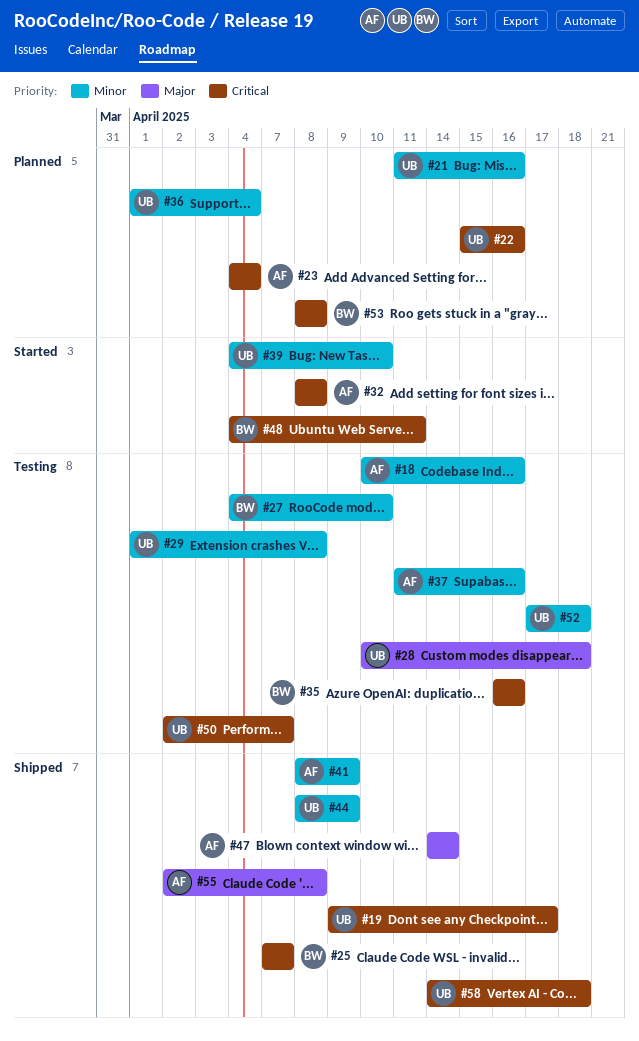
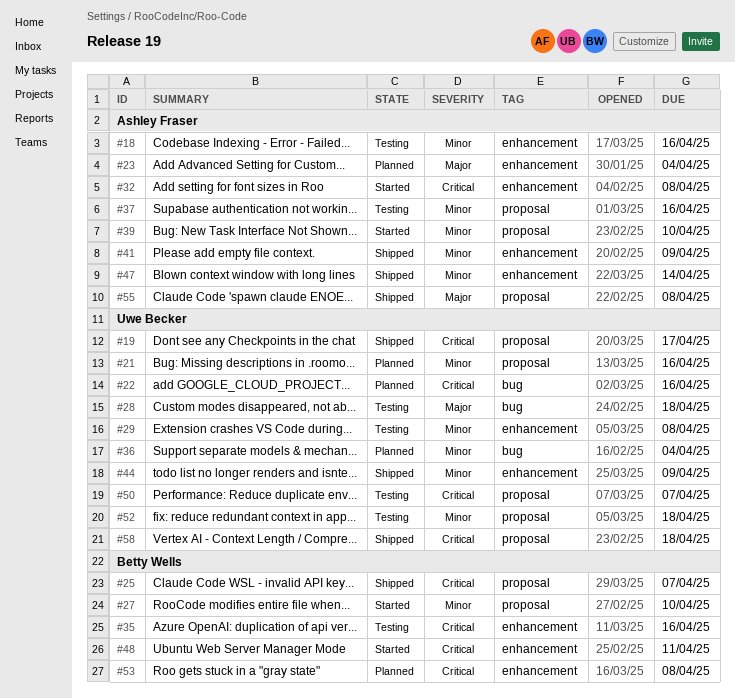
#23, priority: Critical -> Major
#27, status: Testing -> Started
#39, owner: Uwe Becker -> Ashley Fraser
#47, priority: Major -> Minor

